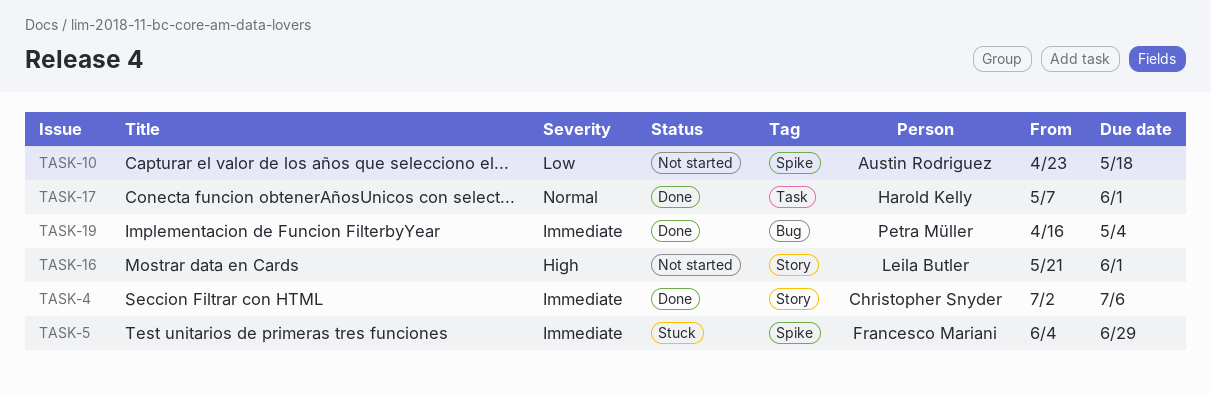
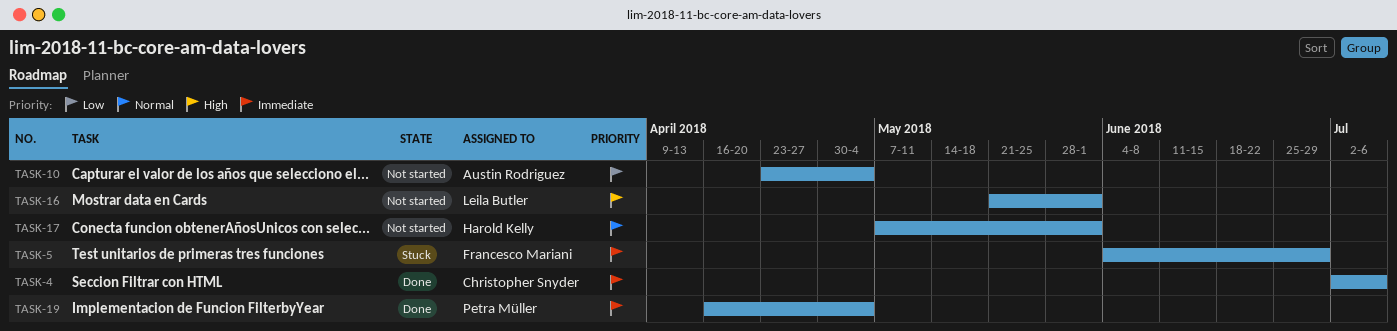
TASK-10, due: May 18 -> May 4
TASK-17, status: Done -> Not started

